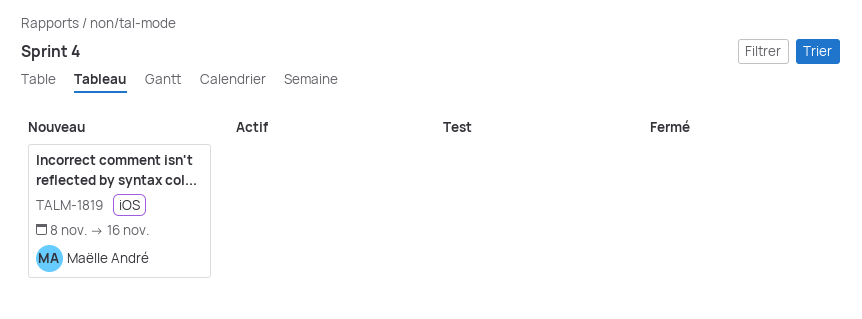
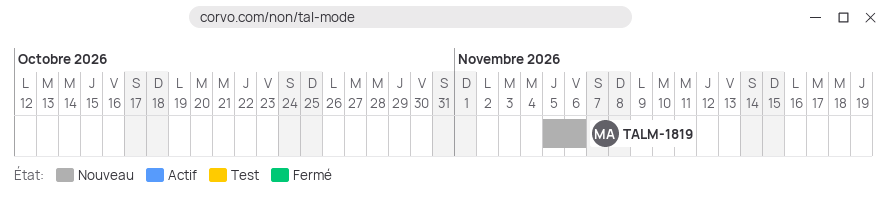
TALM-1819, start: Nov 8 -> Nov 5
TALM-1819, due: Nov 16 -> Nov 6

